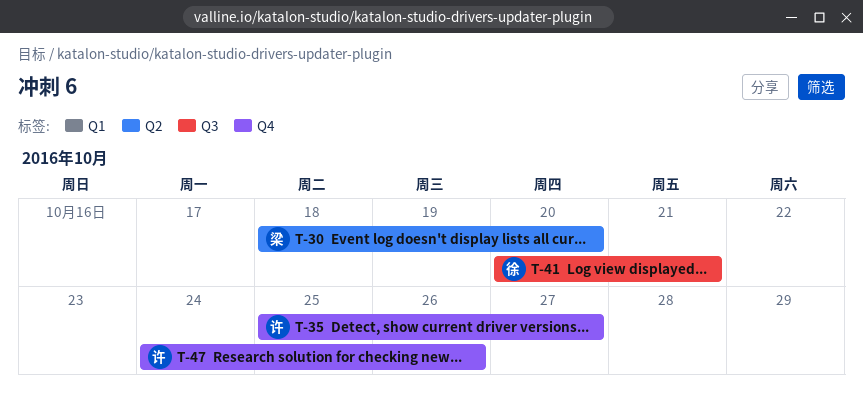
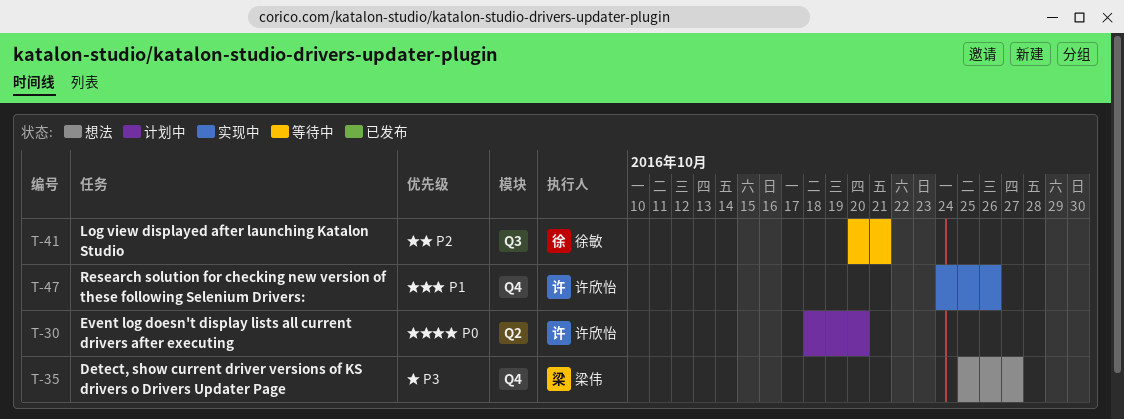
T-30, owner: 梁伟 -> 许欣怡
T-35, owner: 许欣怡 -> 梁伟

